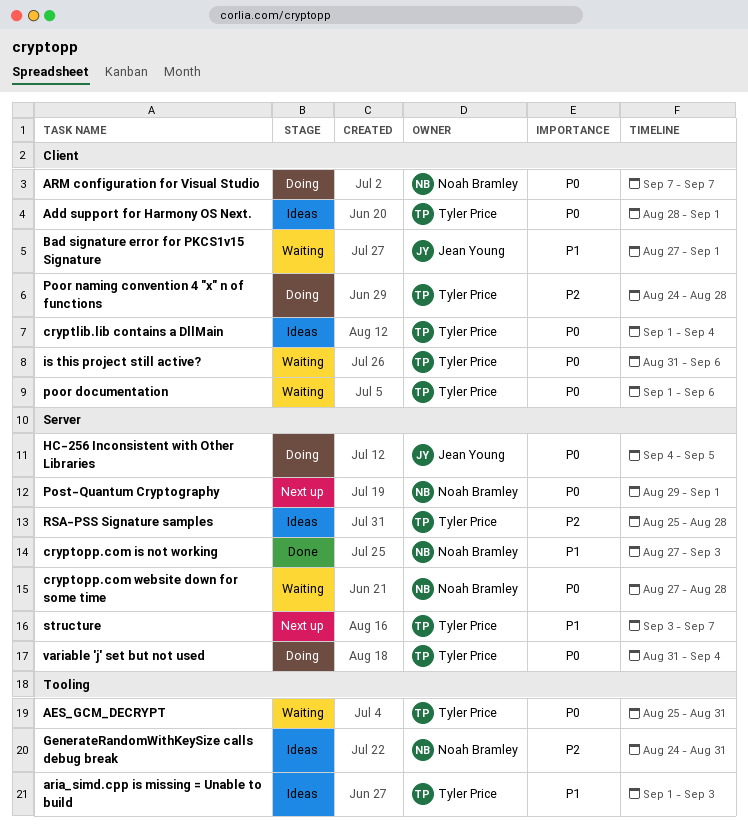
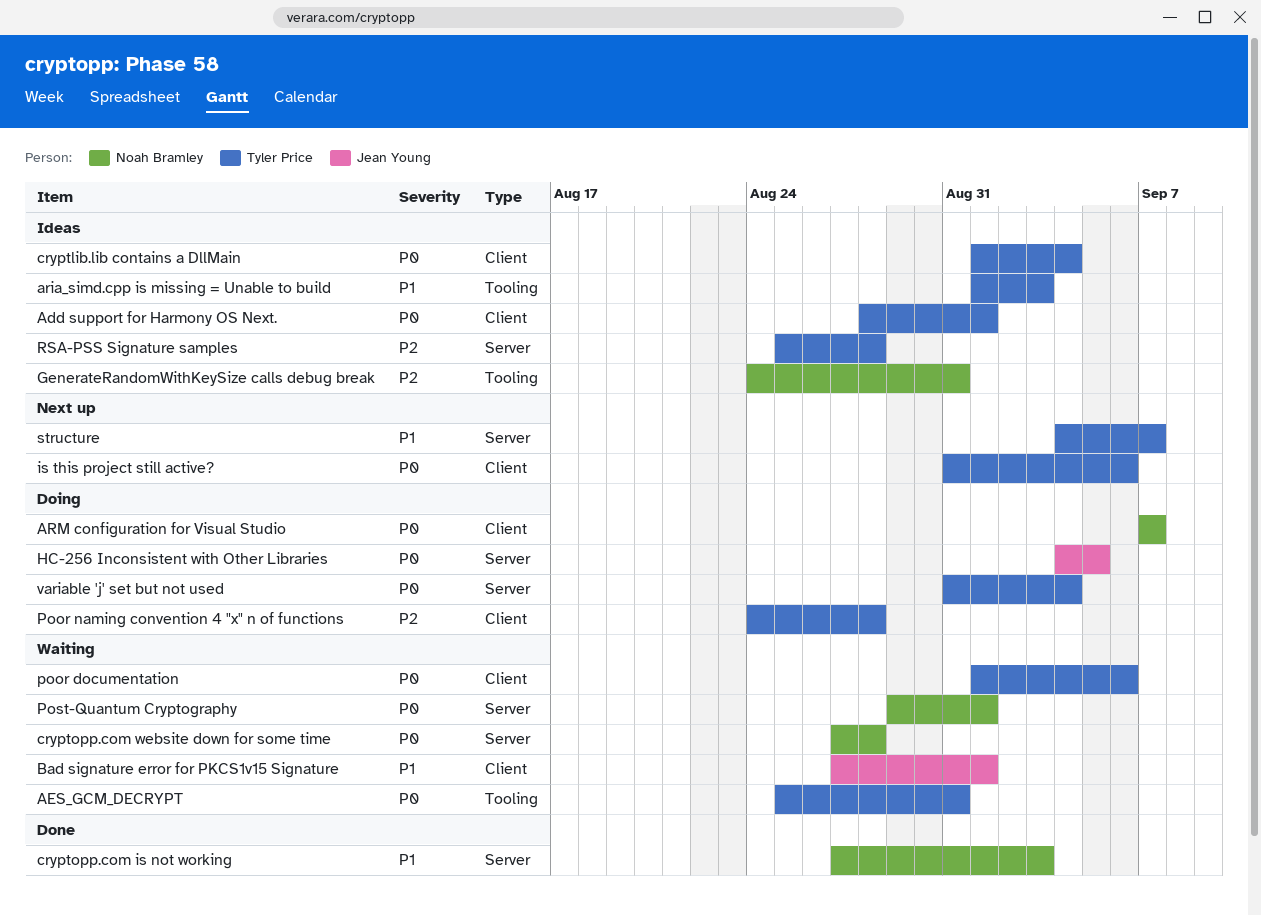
is this project still active?, status: Waiting -> Next up
Post-Quantum Cryptography, status: Next up -> Waiting
structure, start: Sep 3 -> Sep 4

